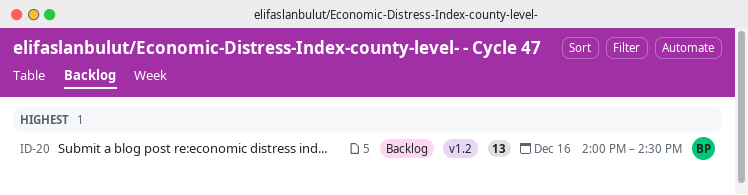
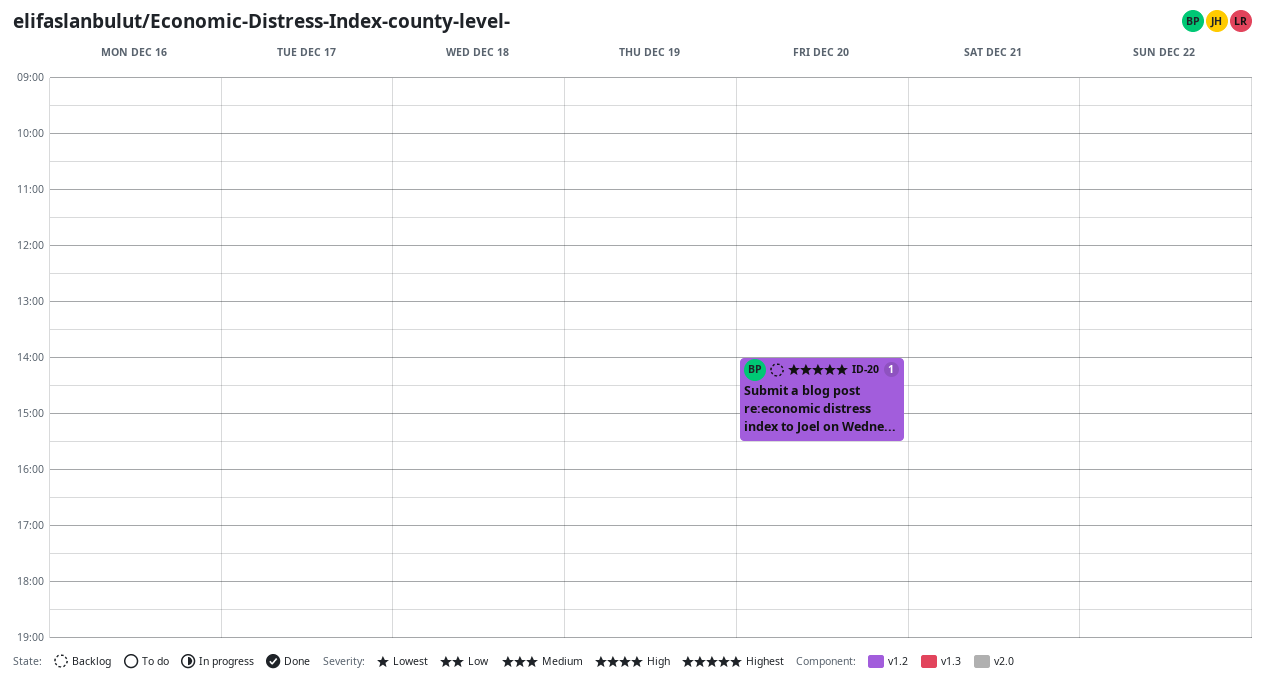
ID-20, estimate: 13 -> 1
ID-20, day: Dec 16 -> Dec 20
ID-20, ends: 14:30 -> 15:30

